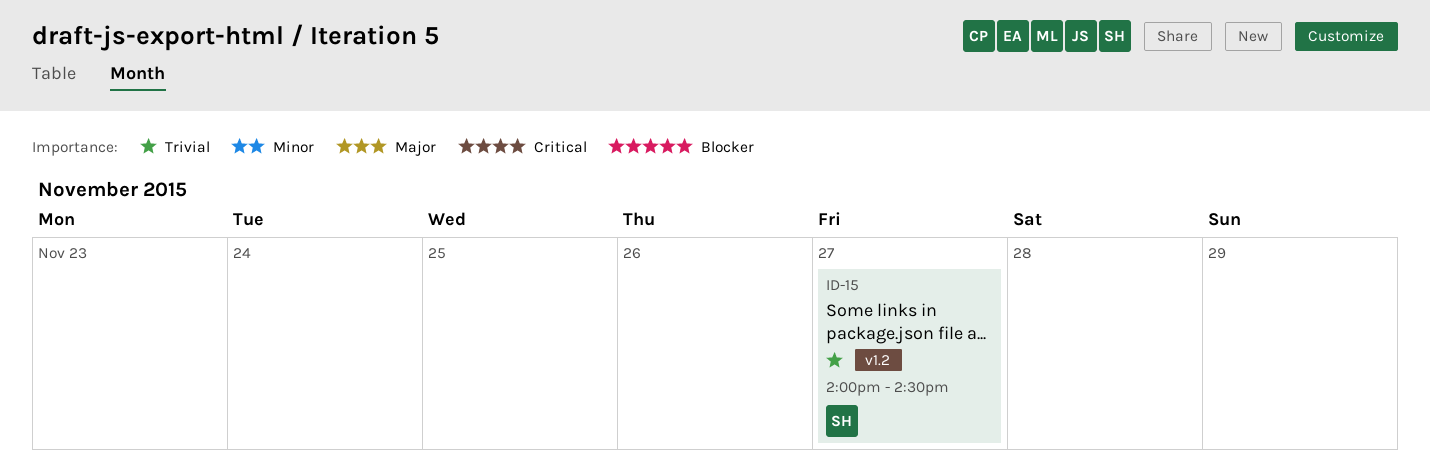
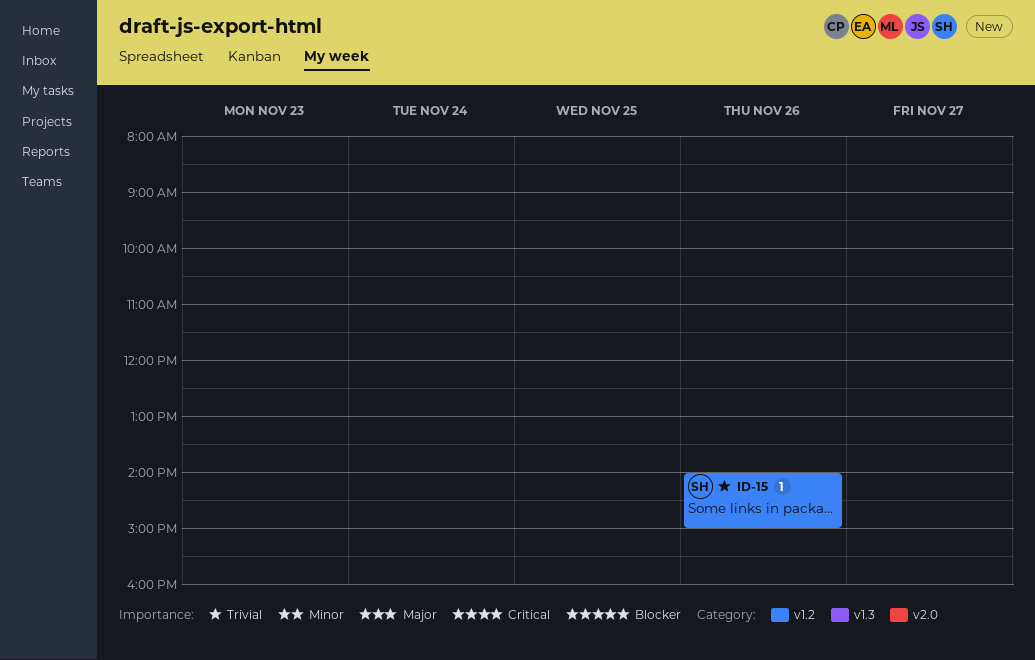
ID-15, day: Nov 27 -> Nov 26
ID-15, ends: 14:30 -> 15:00

